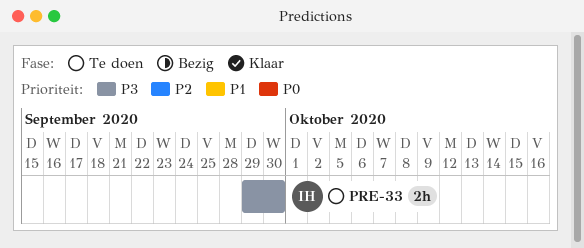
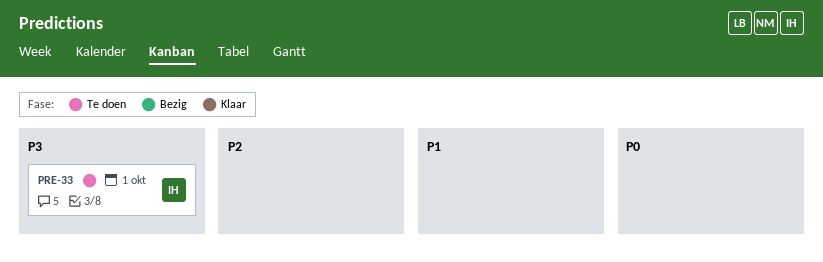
PRE-33, due: Sep 30 -> Oct 1

